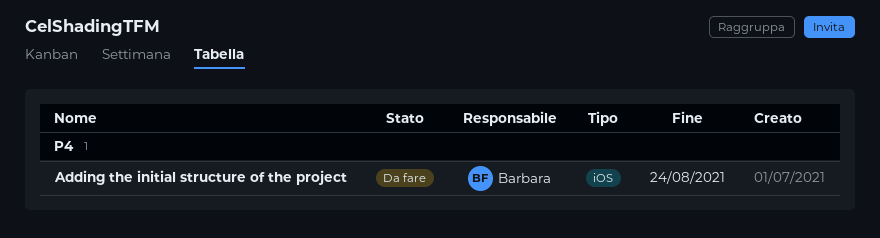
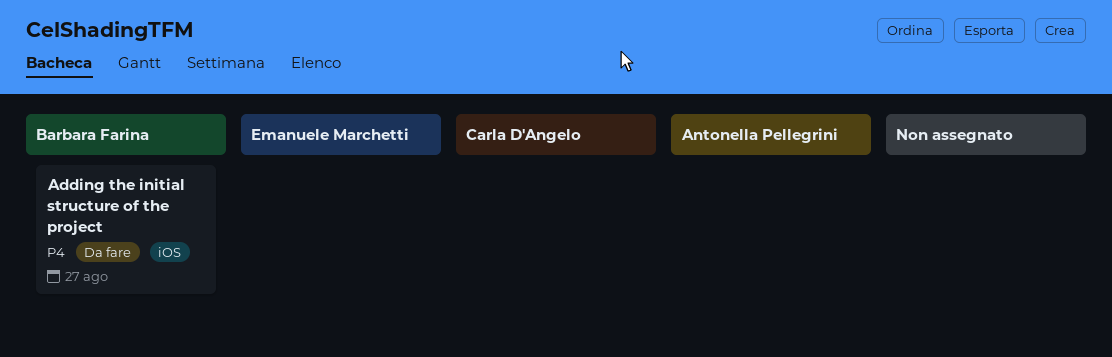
Adding the initial structure of the project, due: Aug 24 -> Aug 27

